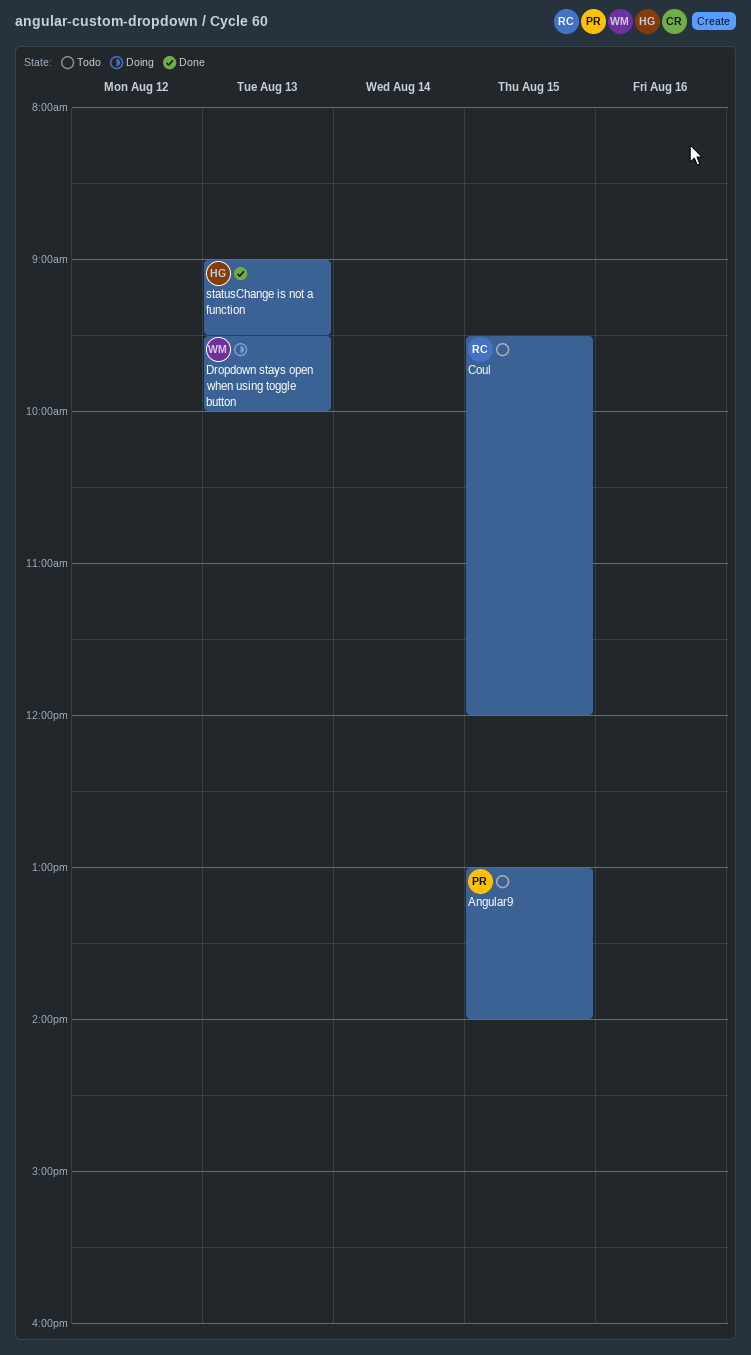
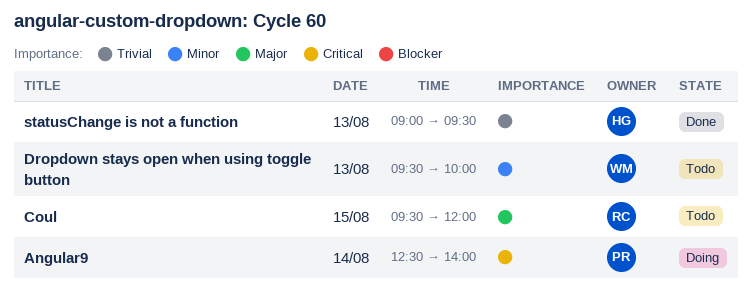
Angular9, status: Todo -> Doing
Angular9, day: Aug 15 -> Aug 14
Angular9, begins: 13:00 -> 12:30
Dropdown stays open when using toggle button, status: Doing -> Todo

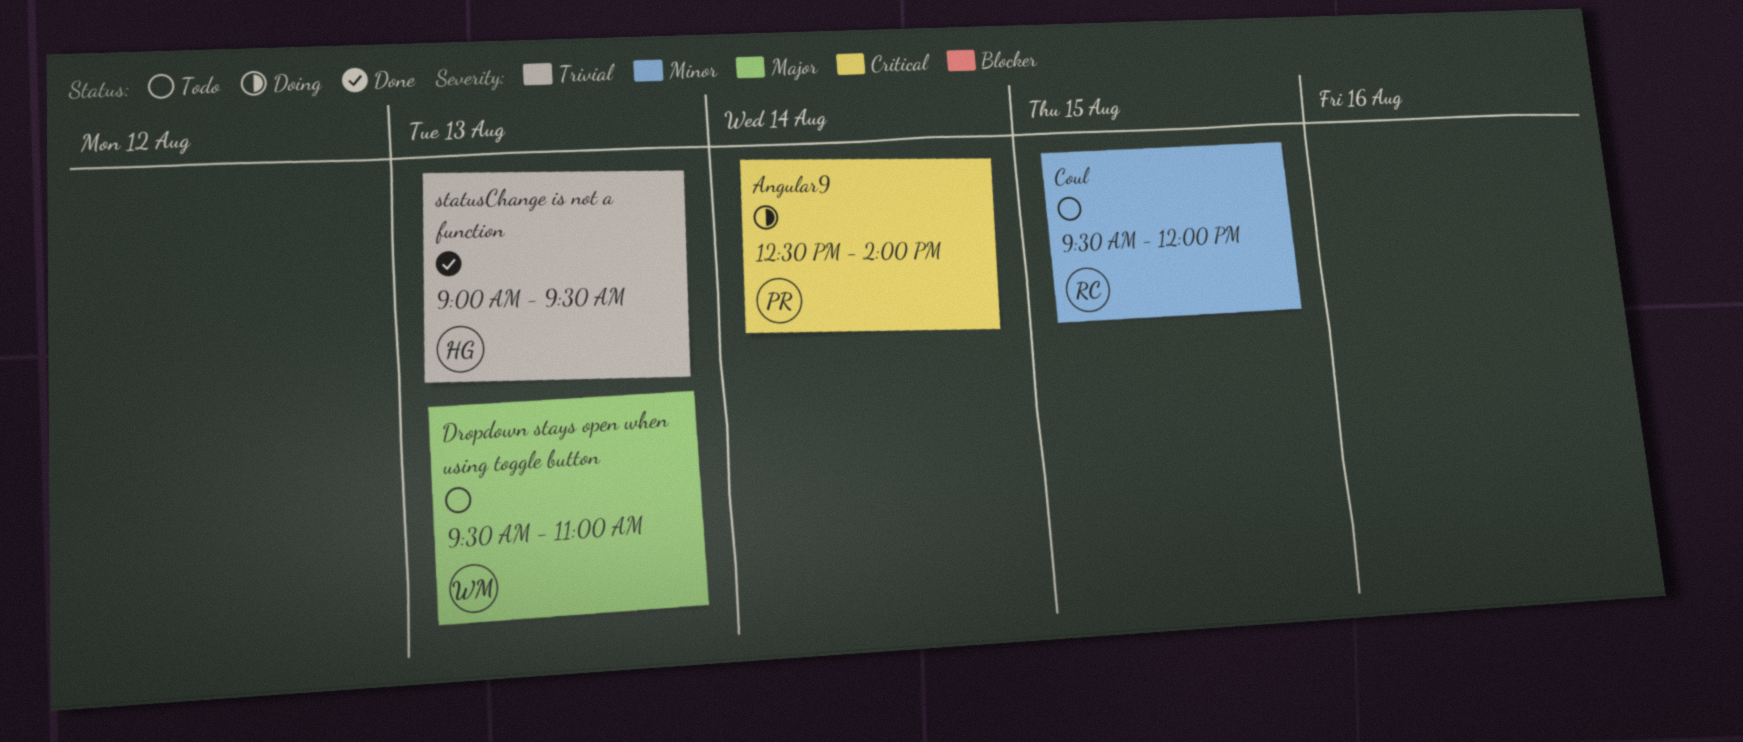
Coul, priority: Major -> Minor
Dropdown stays open when using toggle button, priority: Minor -> Major
Dropdown stays open when using toggle button, ends: 10:00 -> 11:00

